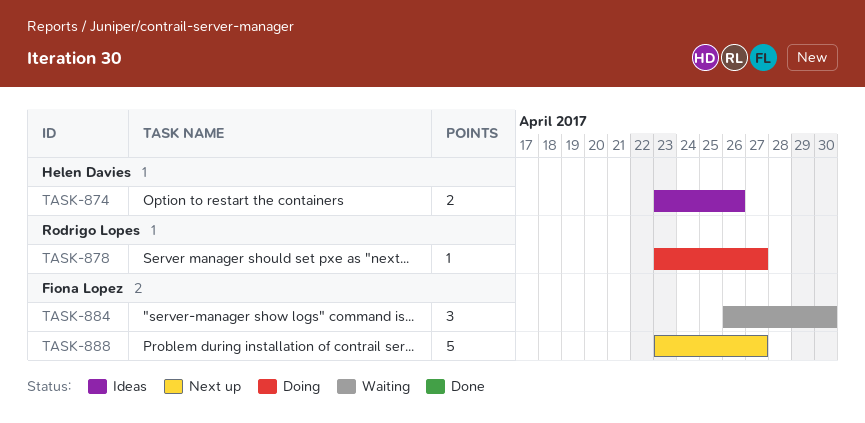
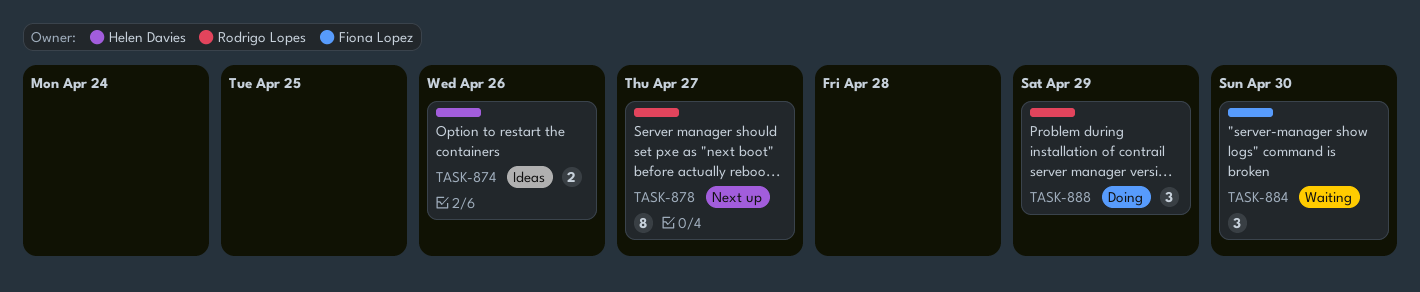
TASK-878, status: Doing -> Next up
TASK-878, estimate: 1 -> 8
TASK-888, status: Next up -> Doing
TASK-888, owner: Fiona Lopez -> Rodrigo Lopes
TASK-888, estimate: 5 -> 3
TASK-888, due: Apr 27 -> Apr 29

